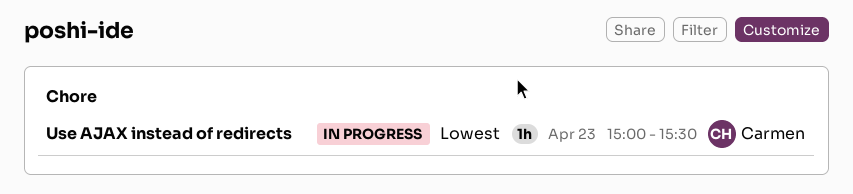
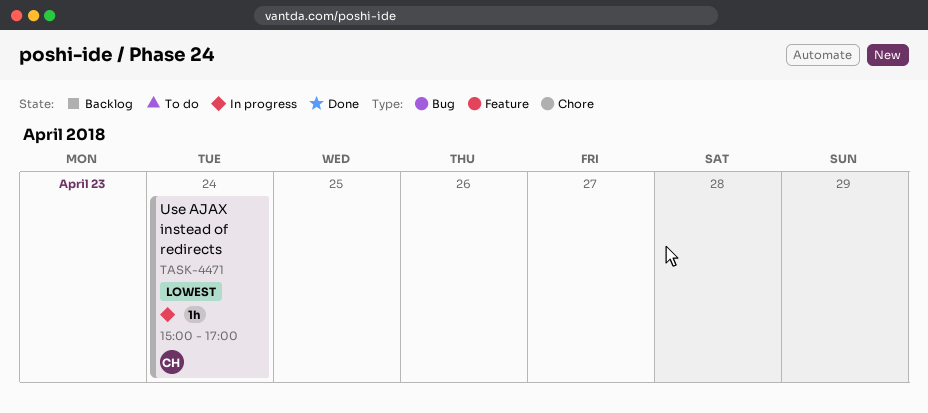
Use AJAX instead of redirects, day: Apr 23 -> Apr 24
Use AJAX instead of redirects, ends: 15:30 -> 17:00

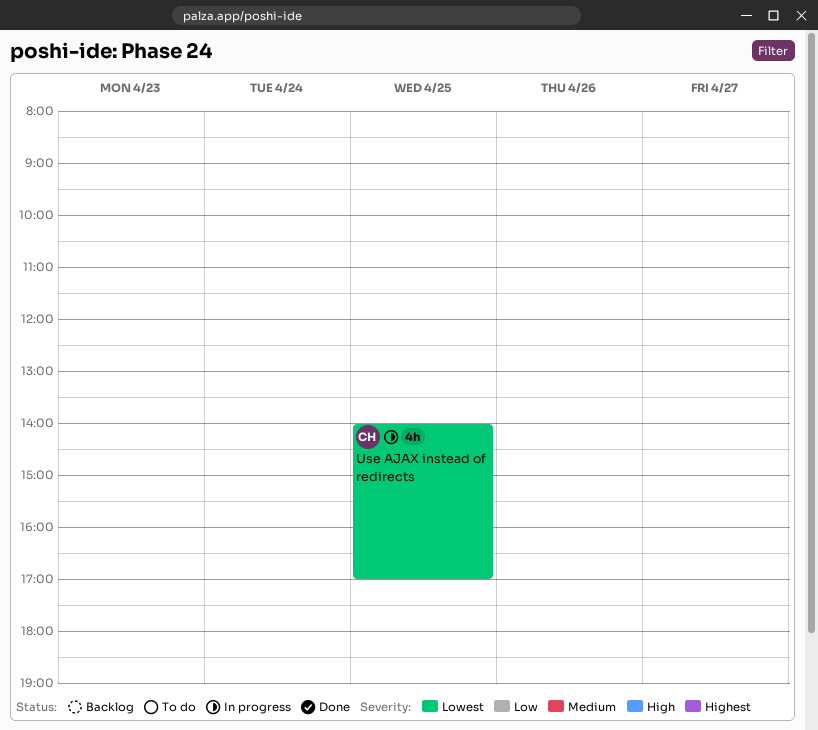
Use AJAX instead of redirects, estimate: 1h -> 4h
Use AJAX instead of redirects, day: Apr 24 -> Apr 25
Use AJAX instead of redirects, begins: 15:00 -> 14:00

